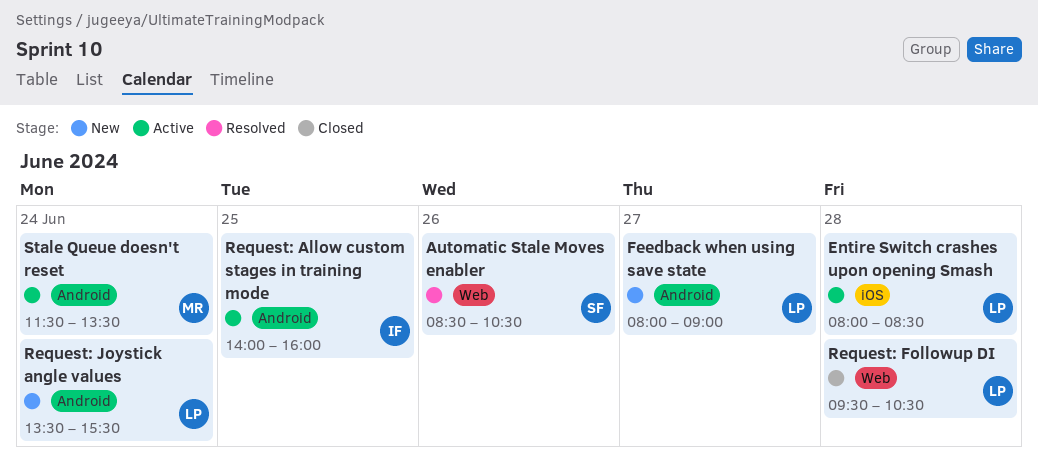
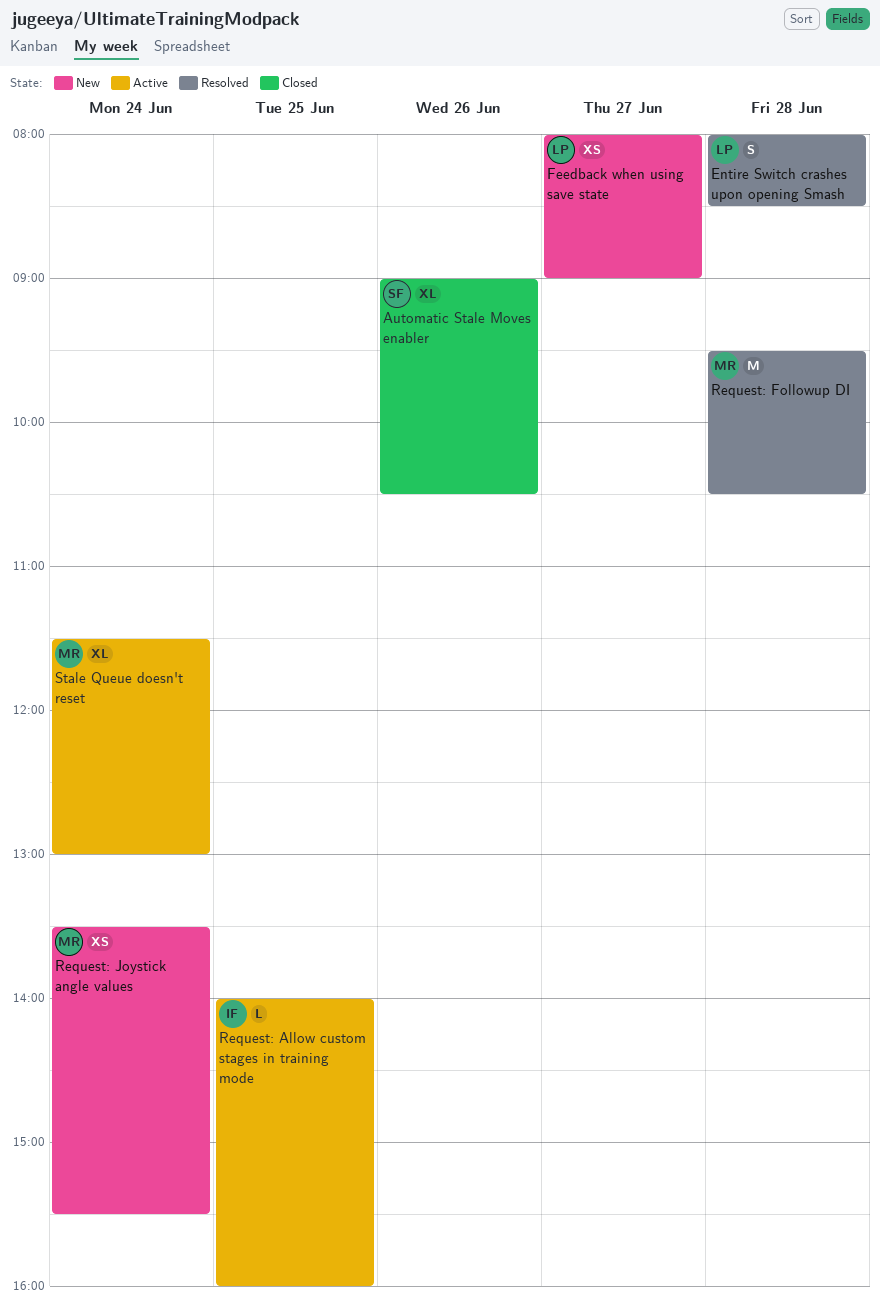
Automatic Stale Moves enabler, status: Resolved -> Closed
Automatic Stale Moves enabler, begins: 08:30 -> 09:00
Entire Switch crashes upon opening Smash, status: Active -> Resolved
Request: Followup DI, status: Closed -> Resolved
Request: Followup DI, owner: LP -> MR
Request: Joystick angle values, owner: LP -> MR
Stale Queue doesn't reset, ends: 13:30 -> 13:00

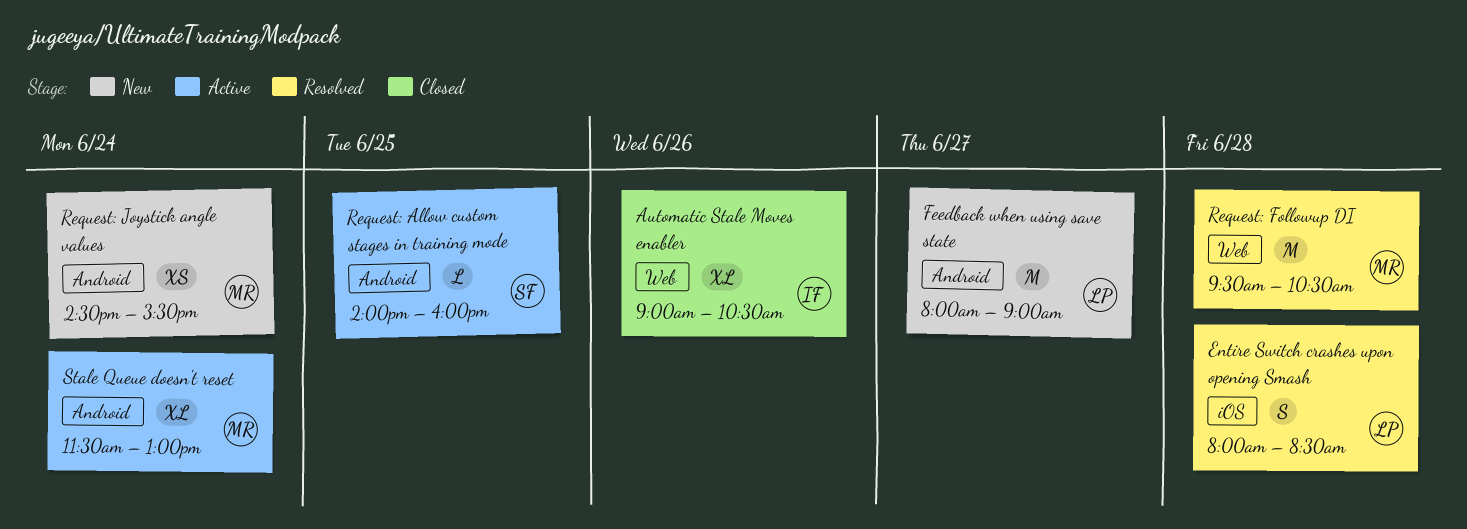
Automatic Stale Moves enabler, owner: SF -> IF
Feedback when using save state, estimate: XS -> M
Request: Allow custom stages in training mode, owner: IF -> SF
Request: Joystick angle values, begins: 13:30 -> 14:30

